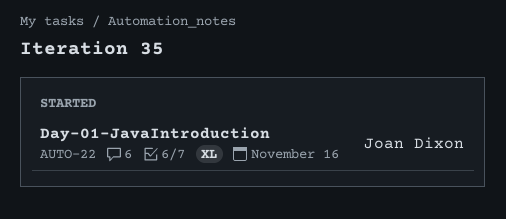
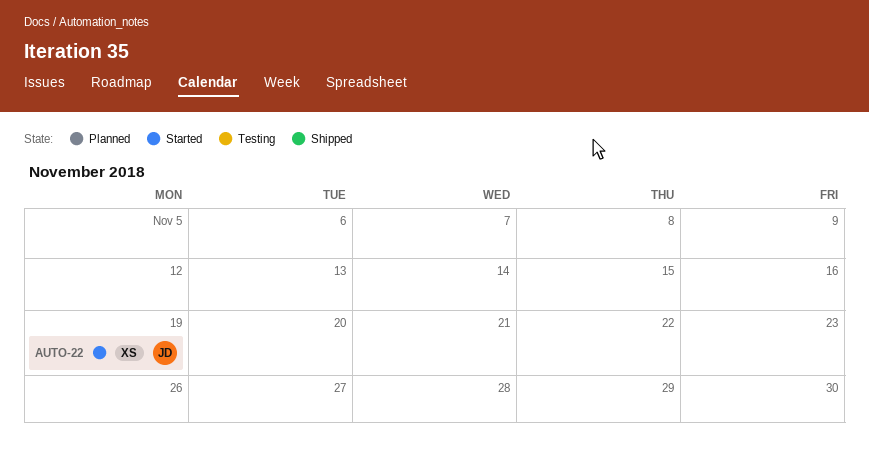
AUTO-22, estimate: XL -> XS
AUTO-22, due: Nov 16 -> Nov 19

